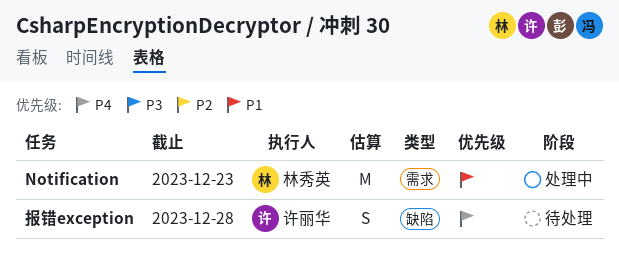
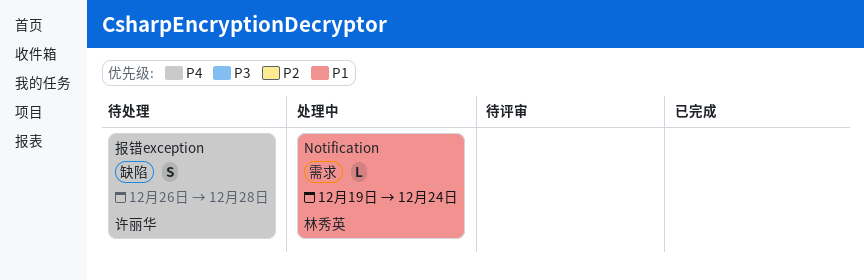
Notification, estimate: M -> L
Notification, due: Dec 23 -> Dec 24

